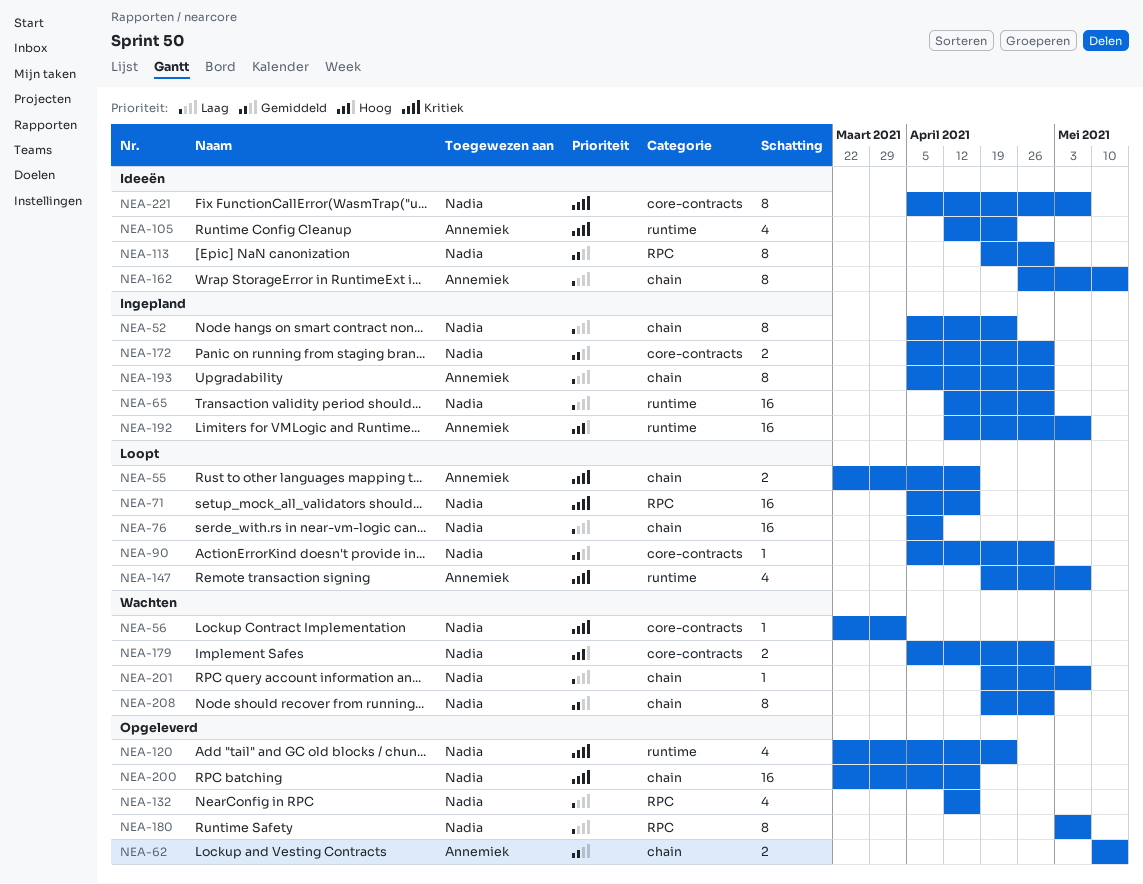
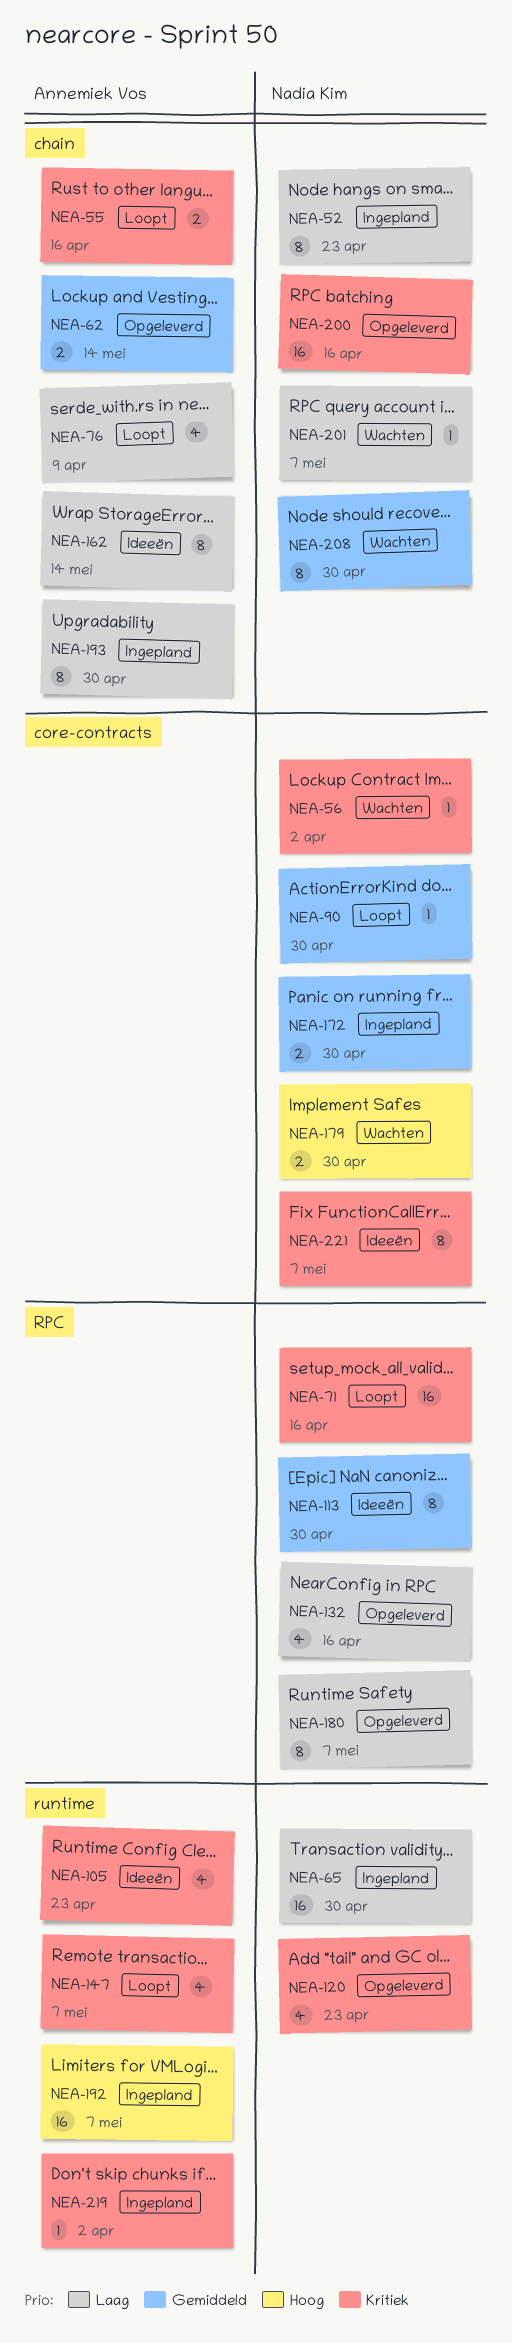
NEA-76, owner: Nadia Kim -> Annemiek Vos
NEA-76, estimate: 16 -> 4
NEA-219: none -> present

